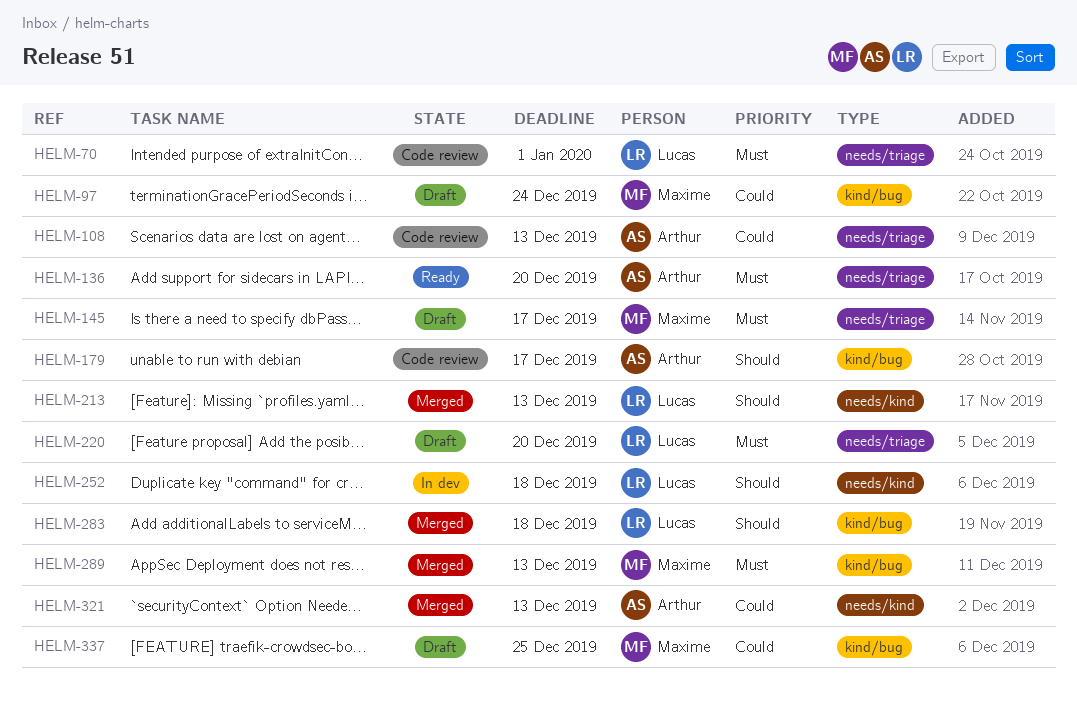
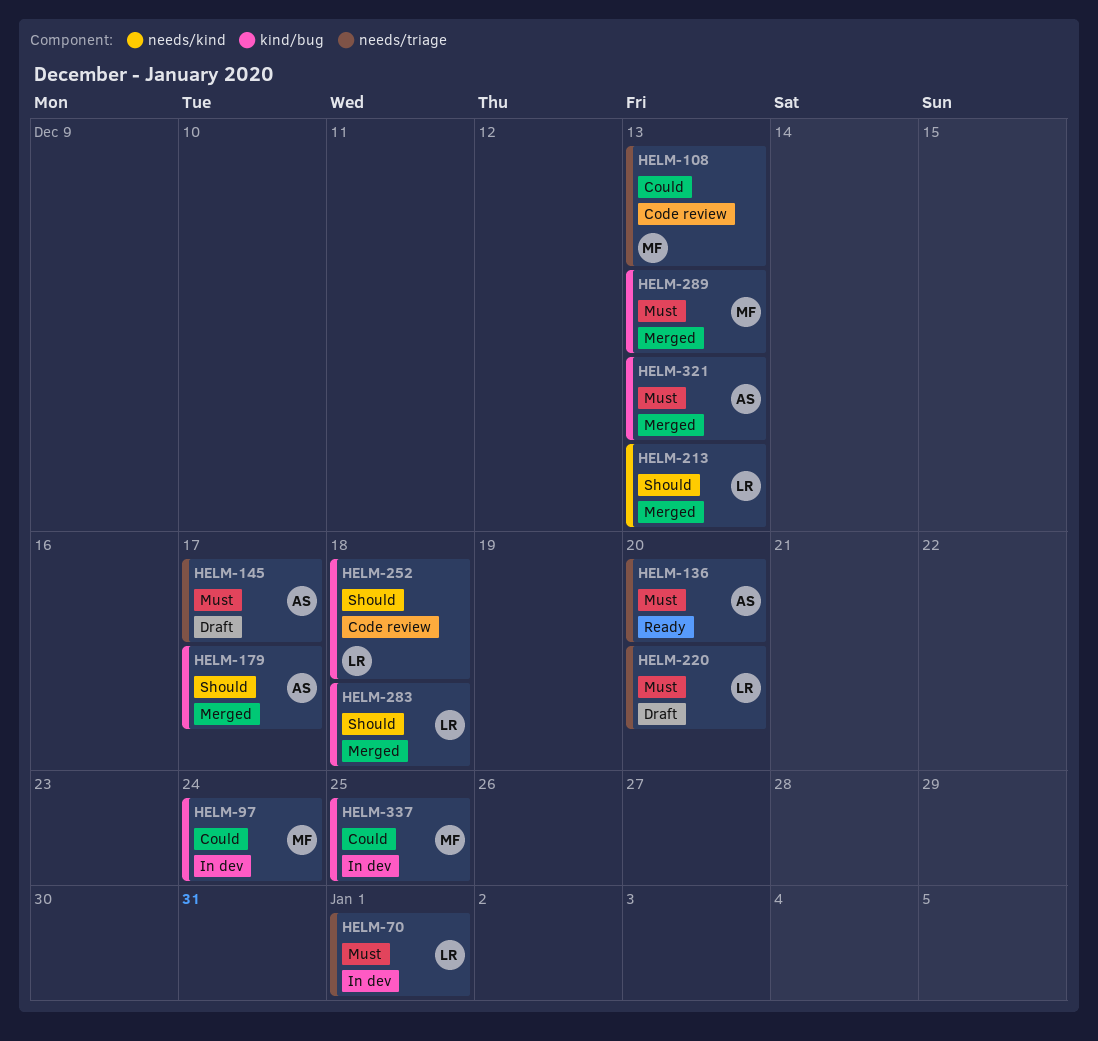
HELM-70, status: Code review -> In dev
HELM-97, status: Draft -> In dev
HELM-108, owner: Arthur -> Maxime
HELM-145, owner: Maxime -> Arthur
HELM-179, status: Code review -> Merged
HELM-252, status: In dev -> Code review
HELM-252, label: needs/kind -> kind/bug
HELM-321, priority: Could -> Must
HELM-321, label: needs/kind -> kind/bug
HELM-337, status: Draft -> In dev

